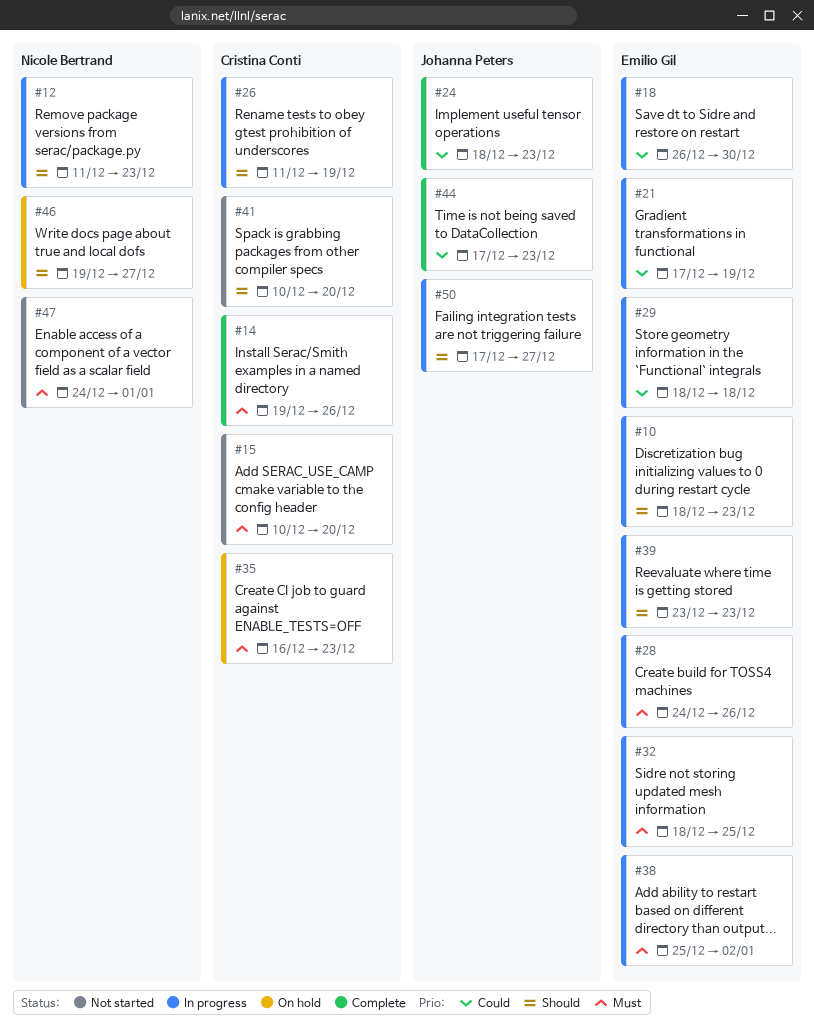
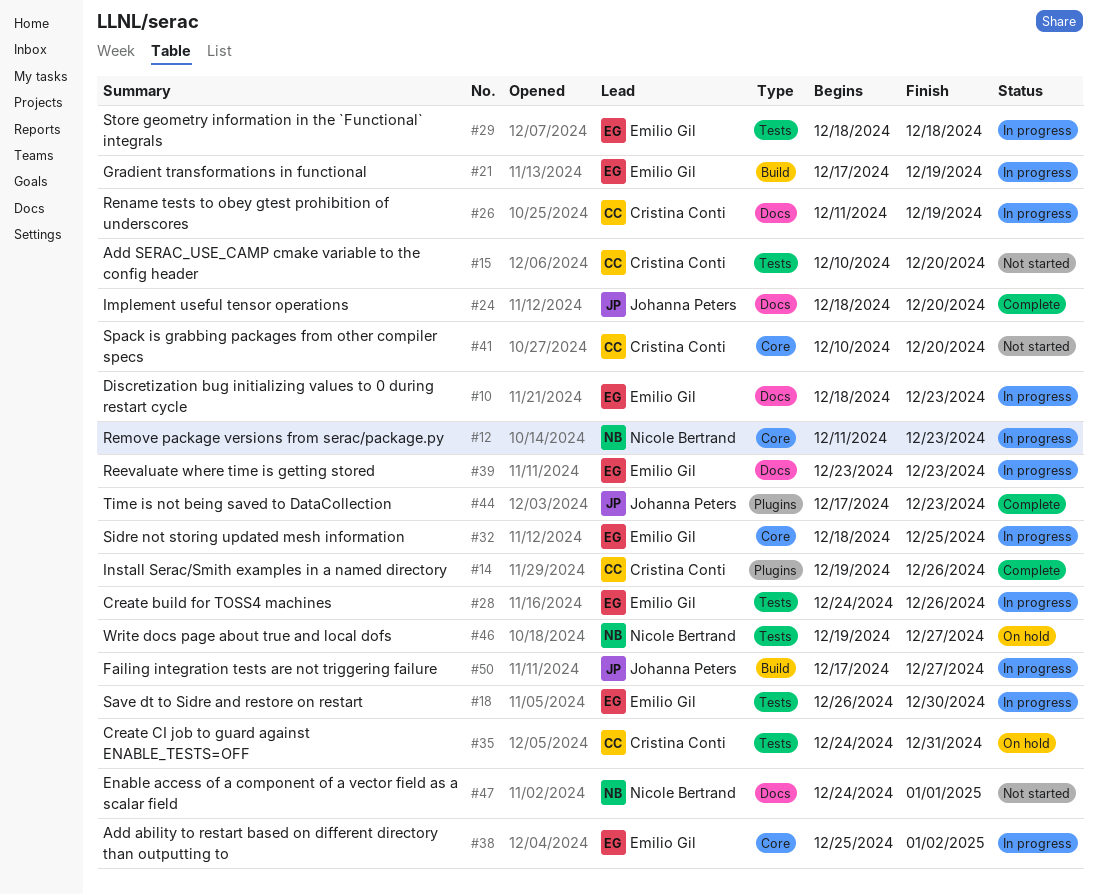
#24, due: Dec 23 -> Dec 20
#35, start: Dec 16 -> Dec 24
#35, due: Dec 23 -> Dec 31

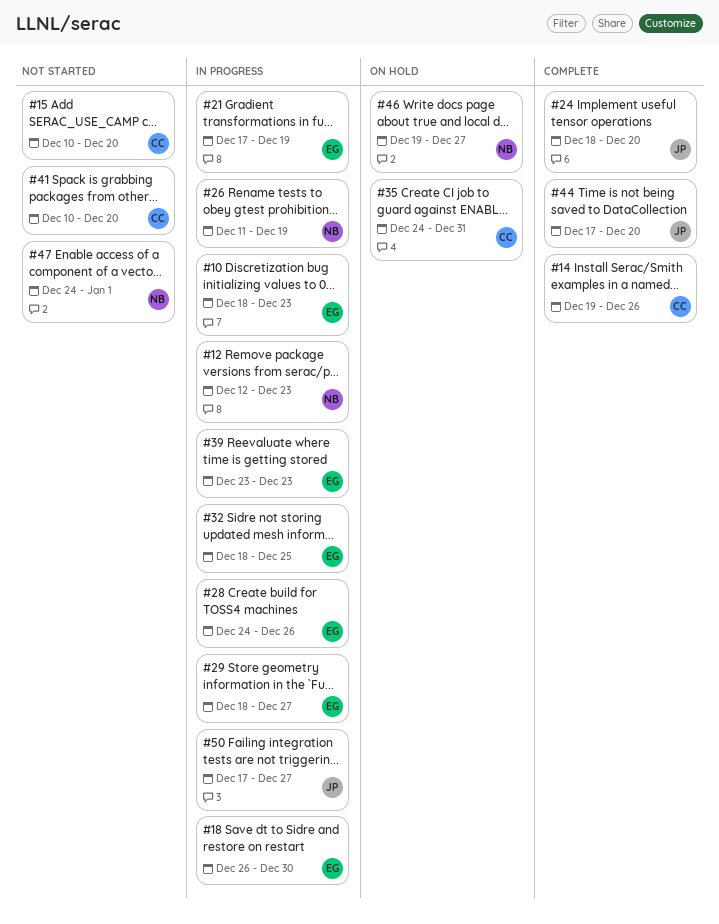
#12, start: Dec 11 -> Dec 12
#26, owner: Cristina Conti -> Nicole Bertrand
#29, due: Dec 18 -> Dec 27
#38: present -> none
#44, due: Dec 23 -> Dec 20

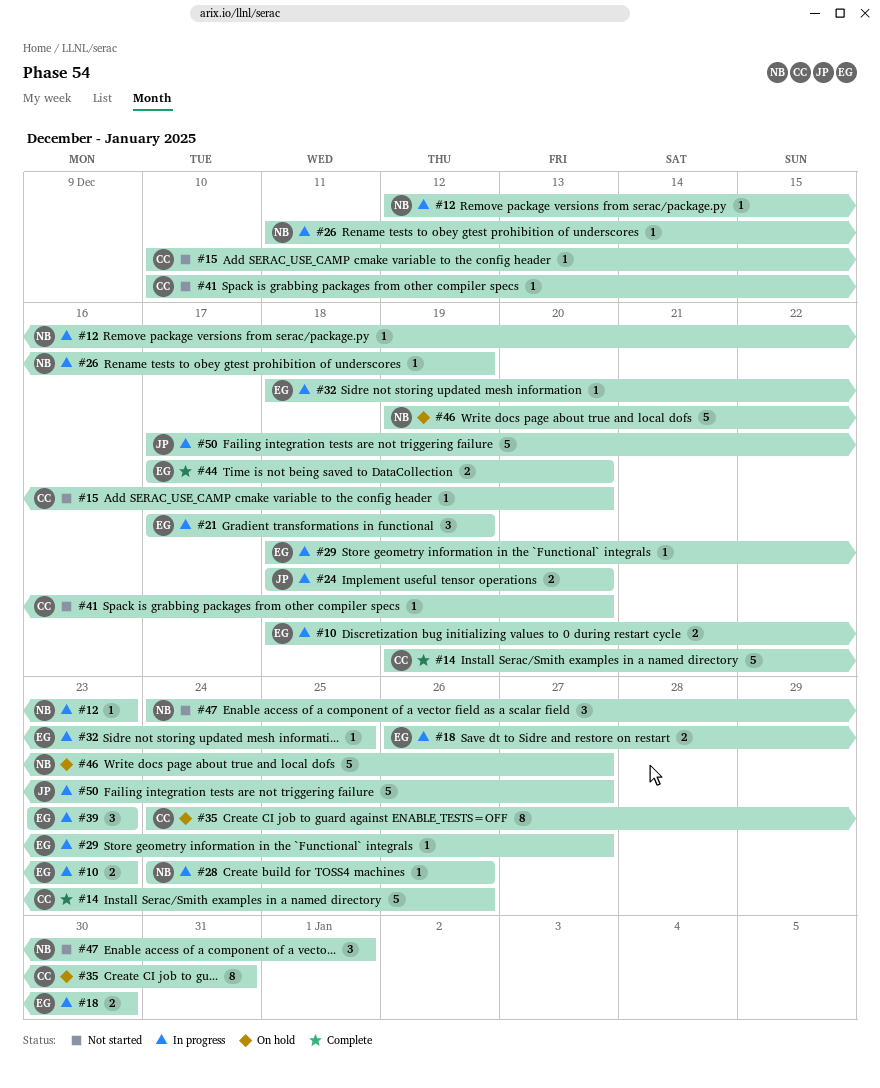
#24, status: Complete -> In progress
#28, owner: EG -> NB
#44, owner: JP -> EG

